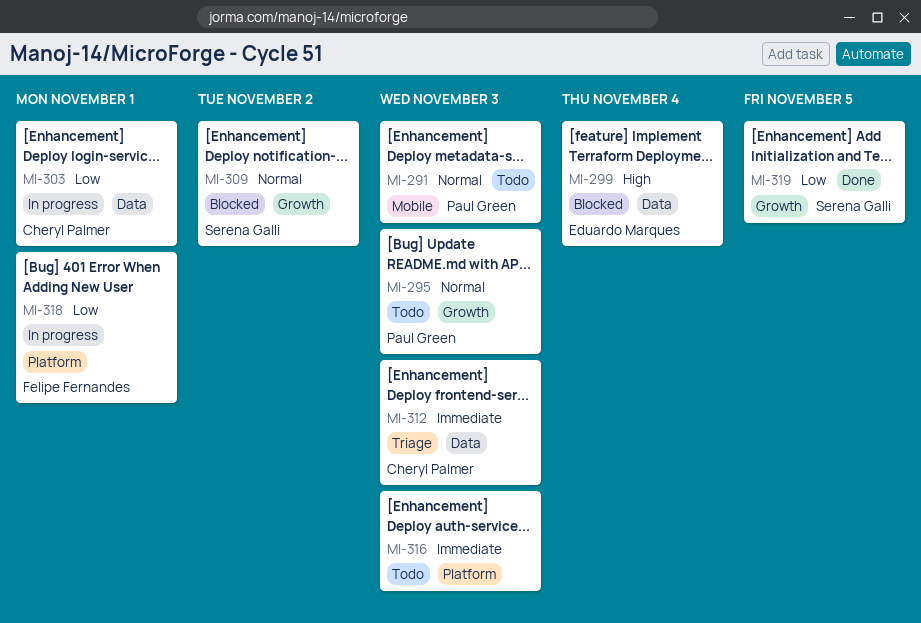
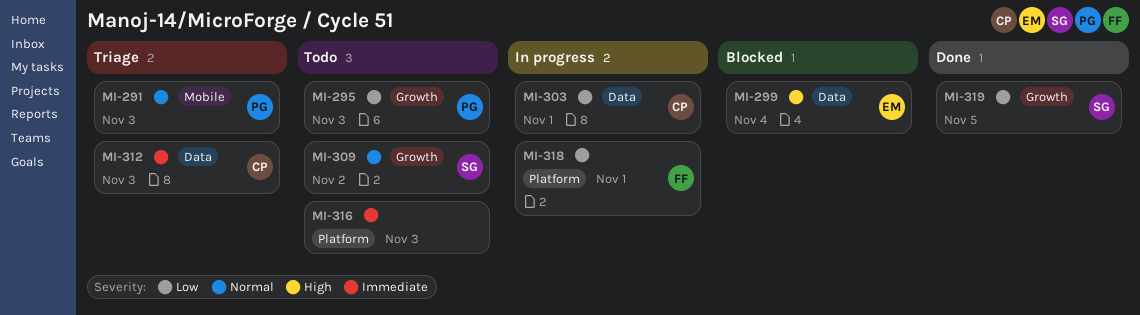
MI-291, status: Todo -> Triage
MI-295, priority: Normal -> Low
MI-309, status: Blocked -> Todo

